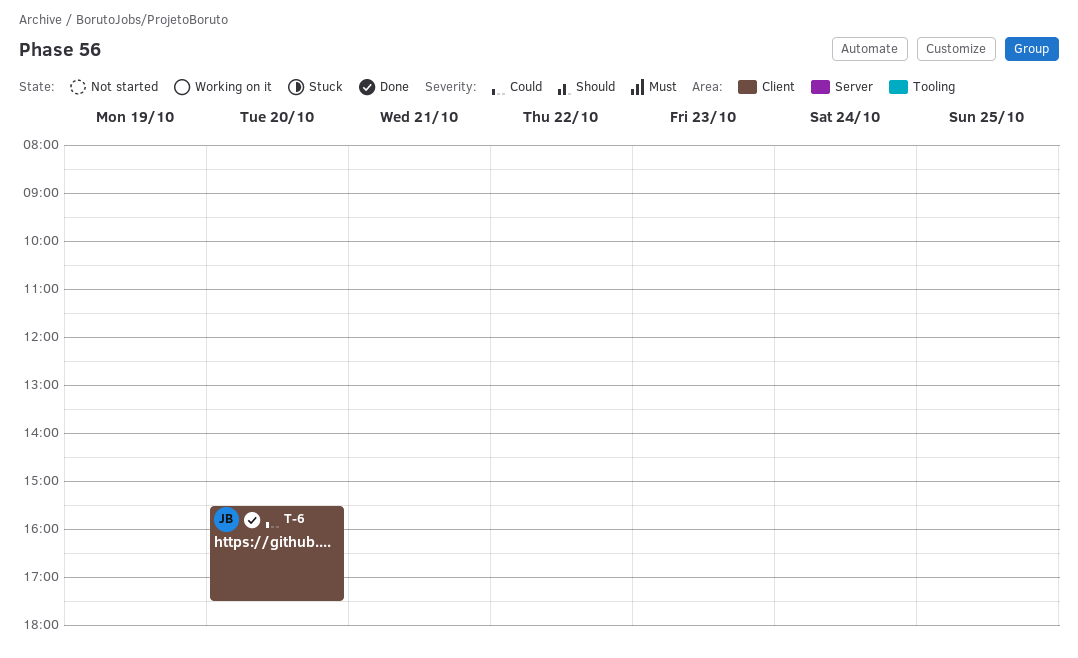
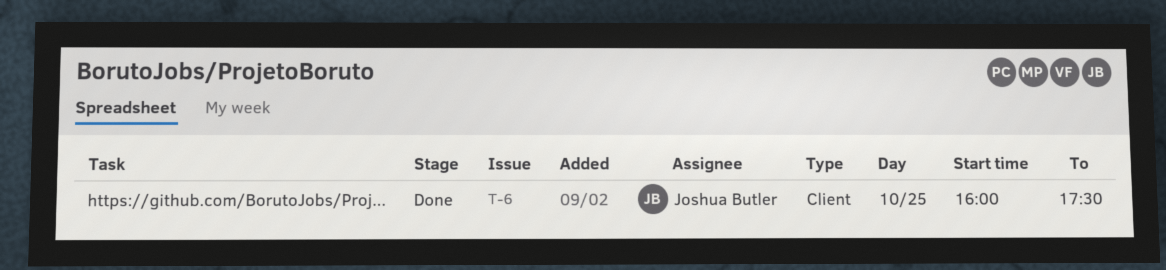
T-6, day: Oct 20 -> Oct 25
T-6, begins: 15:30 -> 16:00

